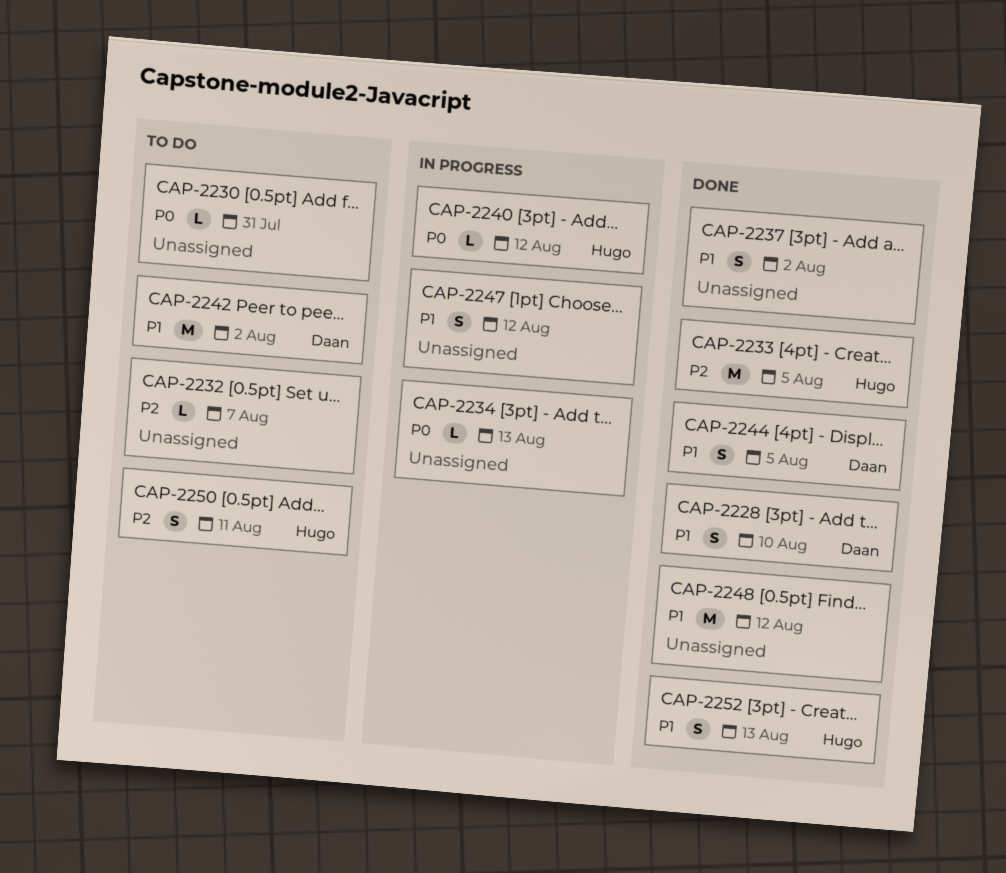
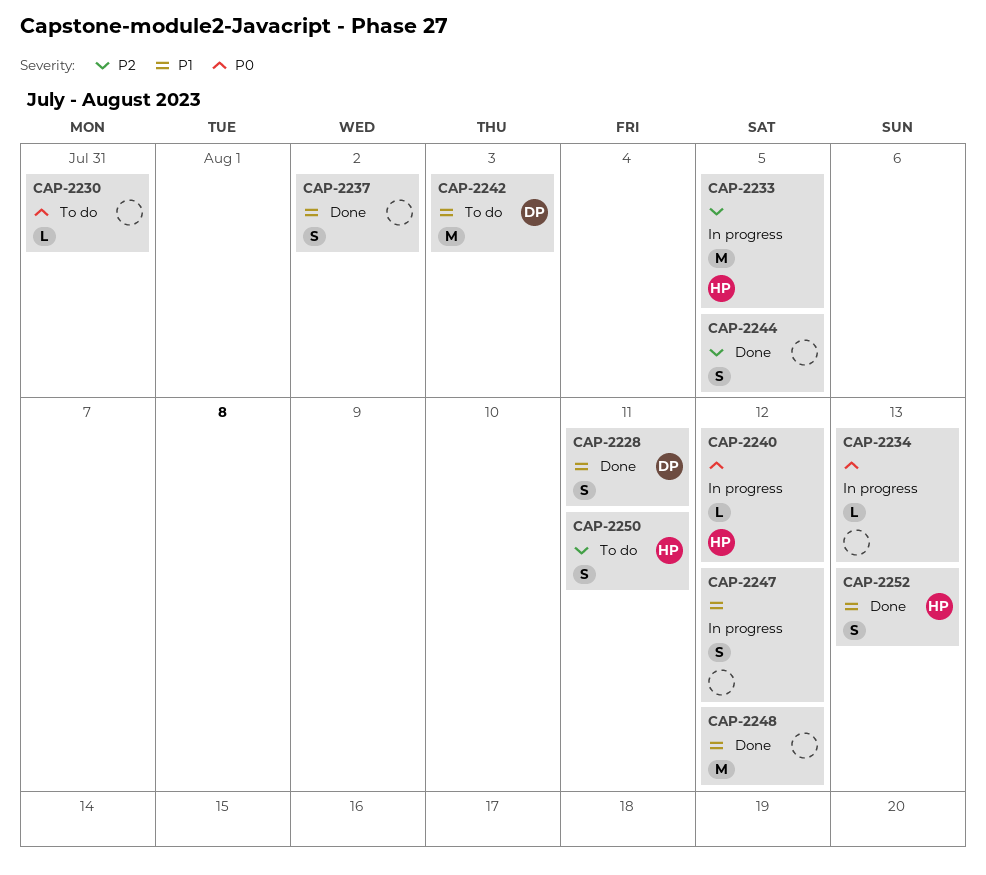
CAP-2228, due: Aug 10 -> Aug 11
CAP-2232: present -> none
CAP-2233, status: Done -> In progress
CAP-2242, due: Aug 2 -> Aug 3
CAP-2244, owner: Daan -> none
CAP-2244, priority: P1 -> P2

